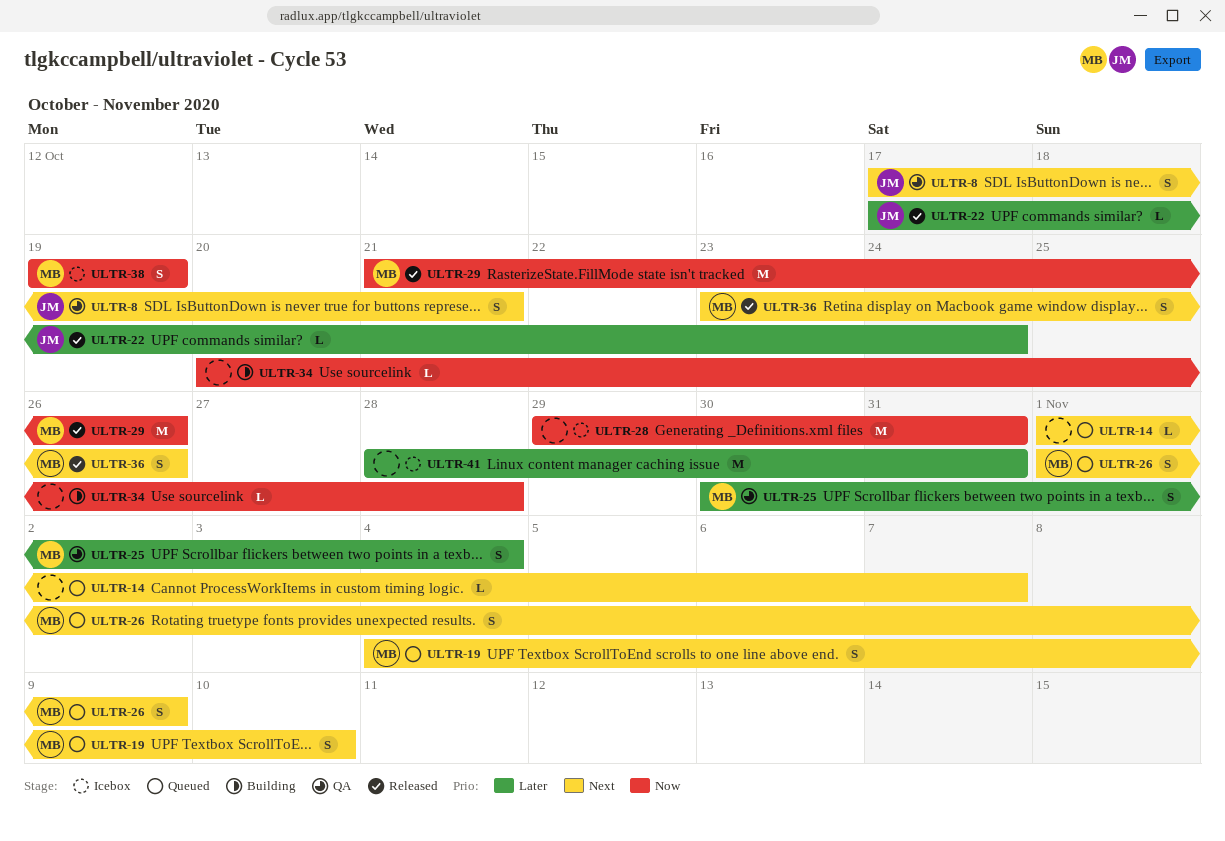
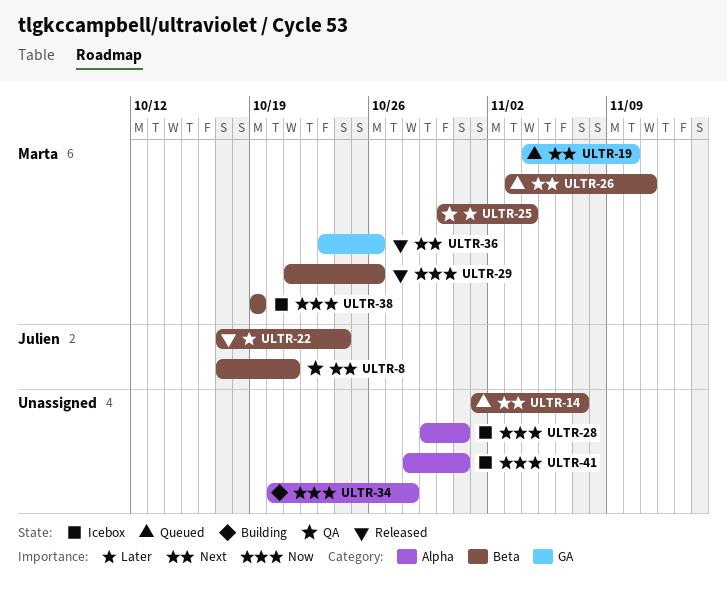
ULTR-26, start: Nov 1 -> Nov 3
ULTR-26, due: Nov 9 -> Nov 11
ULTR-41, priority: Later -> Now

